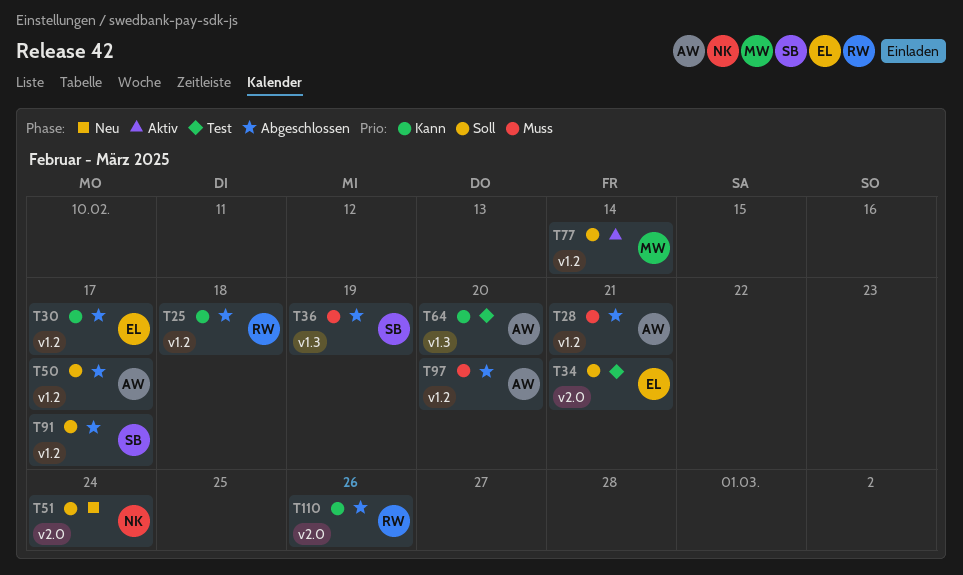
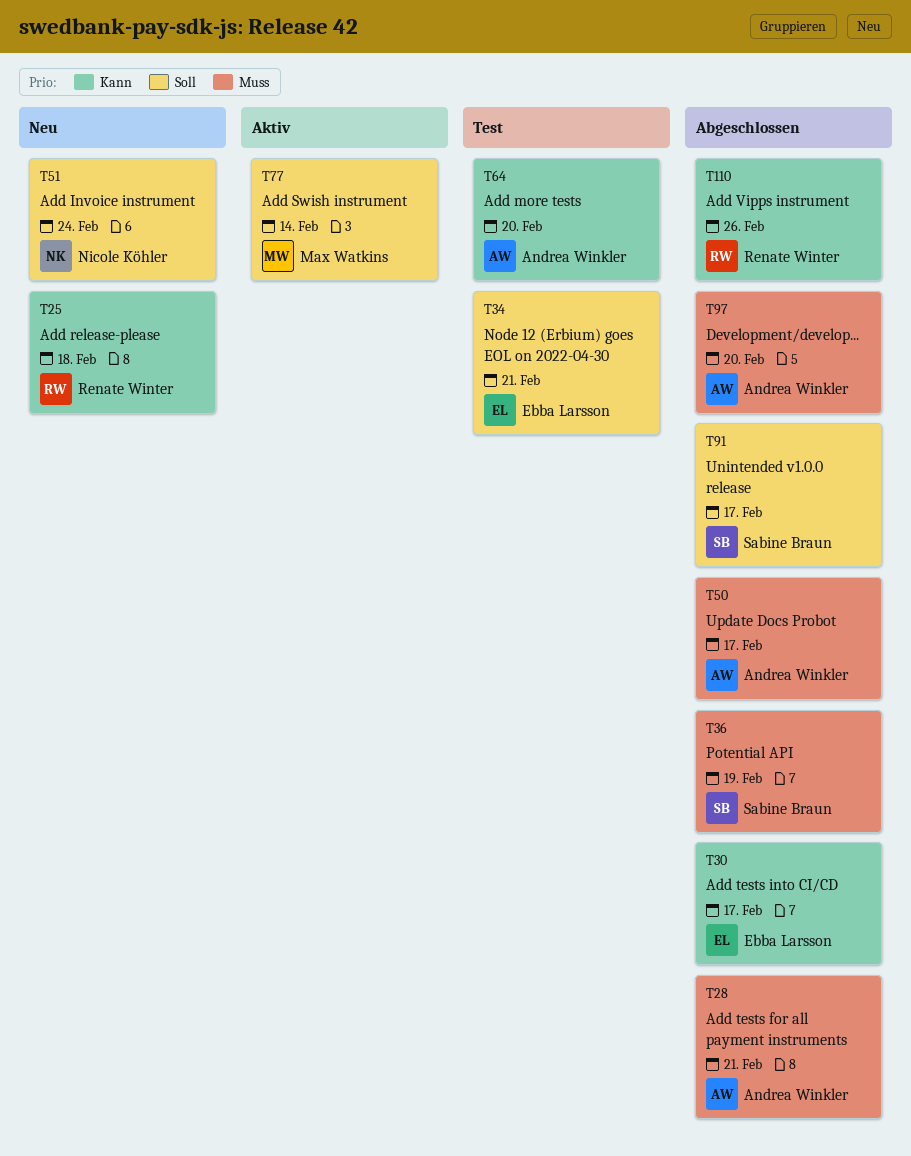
T25, status: Abgeschlossen -> Neu
T50, priority: Soll -> Muss

